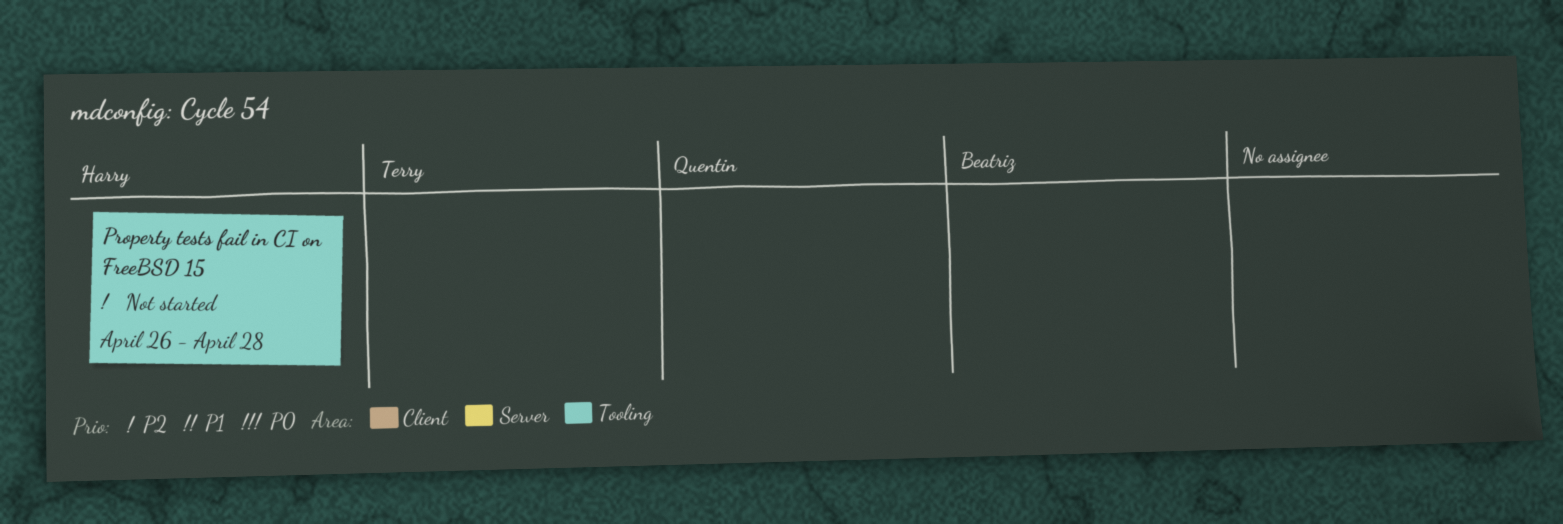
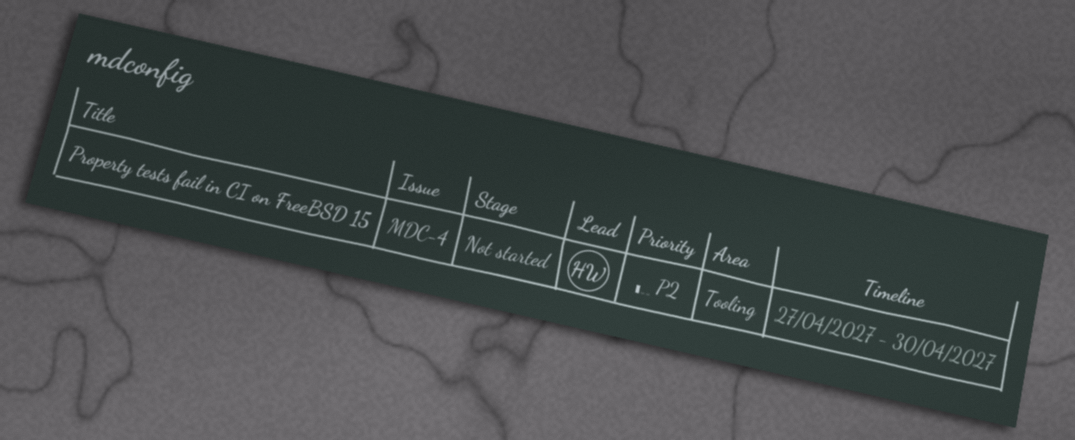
Property tests fail in CI on FreeBSD 15, start: Apr 26 -> Apr 27
Property tests fail in CI on FreeBSD 15, due: Apr 28 -> Apr 30

